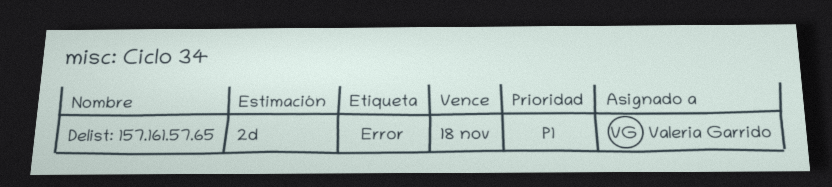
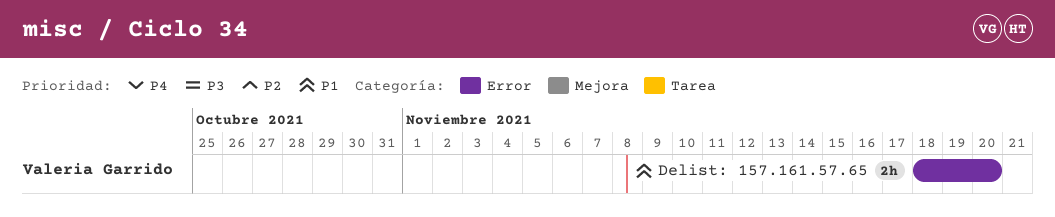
Delist: 157.161.57.65, estimate: 2d -> 2h
Delist: 157.161.57.65, due: Nov 18 -> Nov 20

